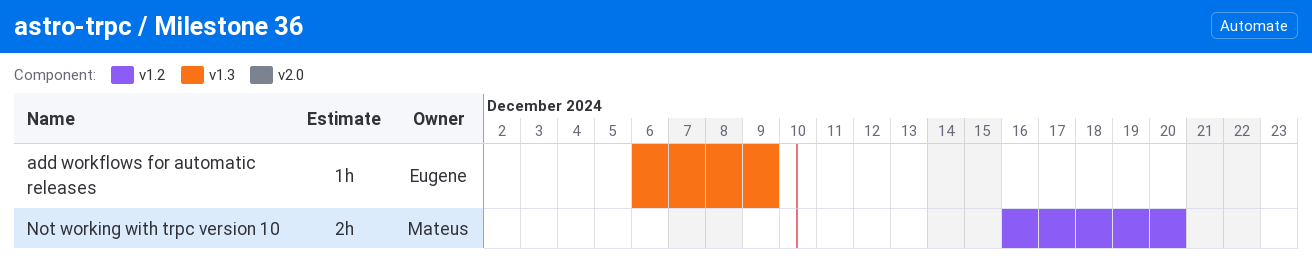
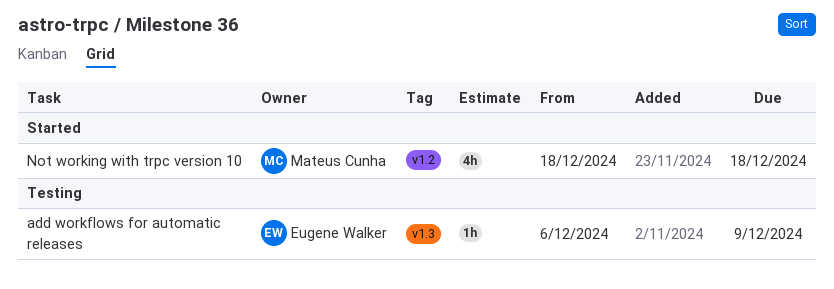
Not working with trpc version 10, estimate: 2h -> 4h
Not working with trpc version 10, start: Dec 16 -> Dec 18
Not working with trpc version 10, due: Dec 20 -> Dec 18

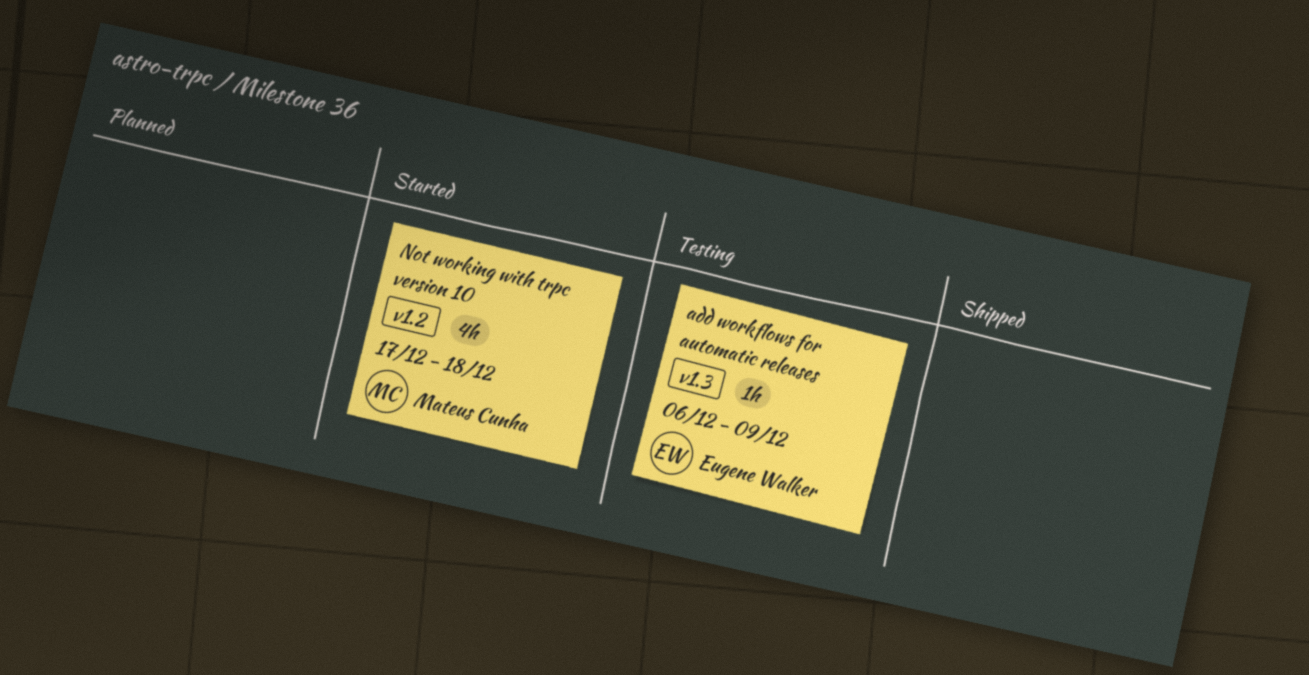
Not working with trpc version 10, start: Dec 18 -> Dec 17

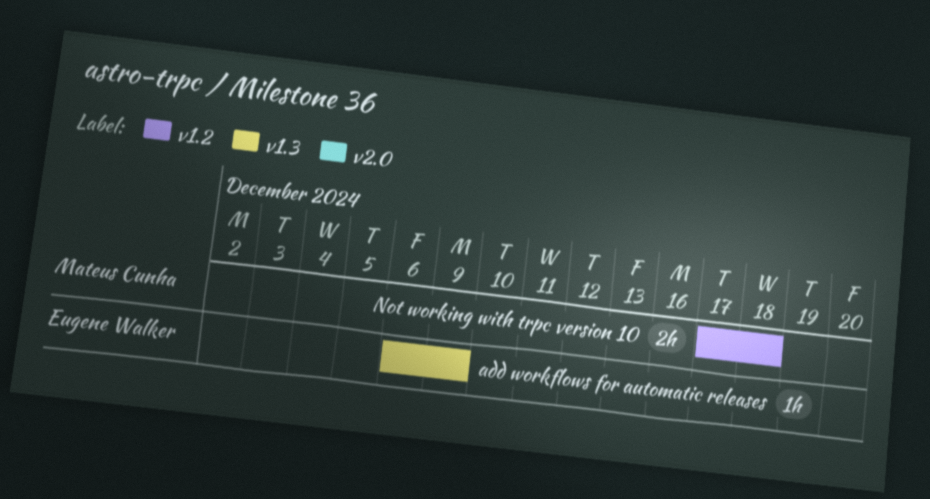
Not working with trpc version 10, estimate: 4h -> 2h

